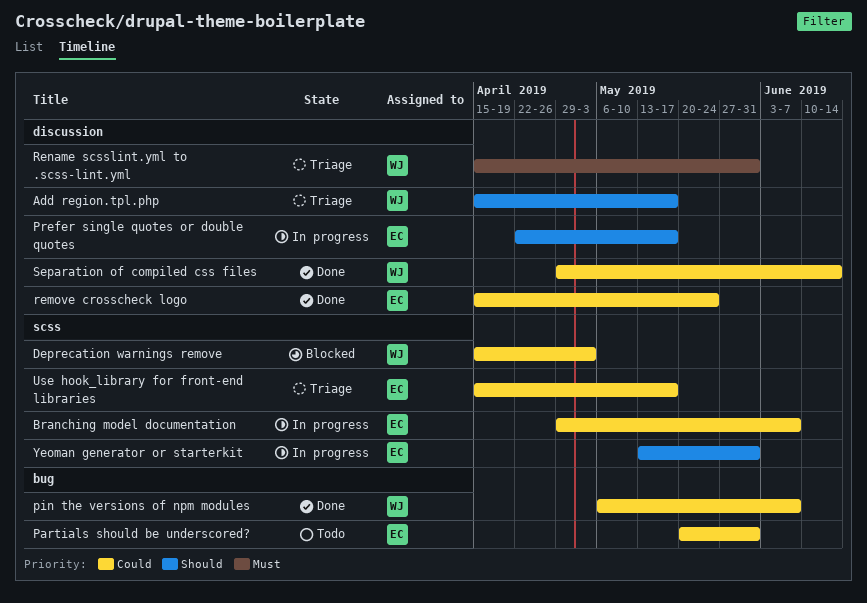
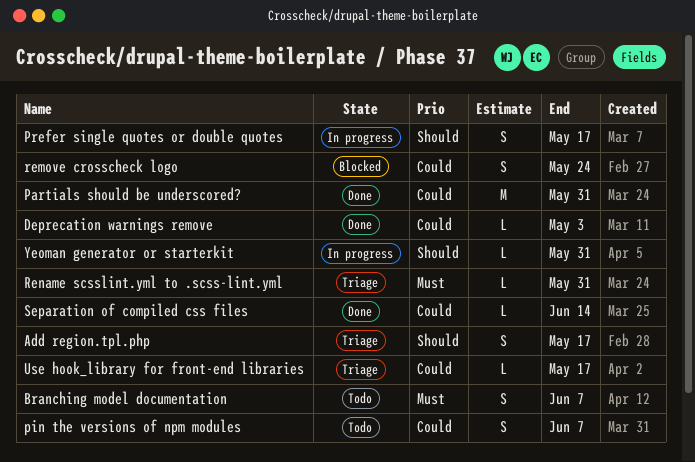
Branching model documentation, status: In progress -> Todo
Branching model documentation, priority: Could -> Must
Deprecation warnings remove, status: Blocked -> Done
Partials should be underscored?, status: Todo -> Done
pin the versions of npm modules, status: Done -> Todo
remove crosscheck logo, status: Done -> Blocked

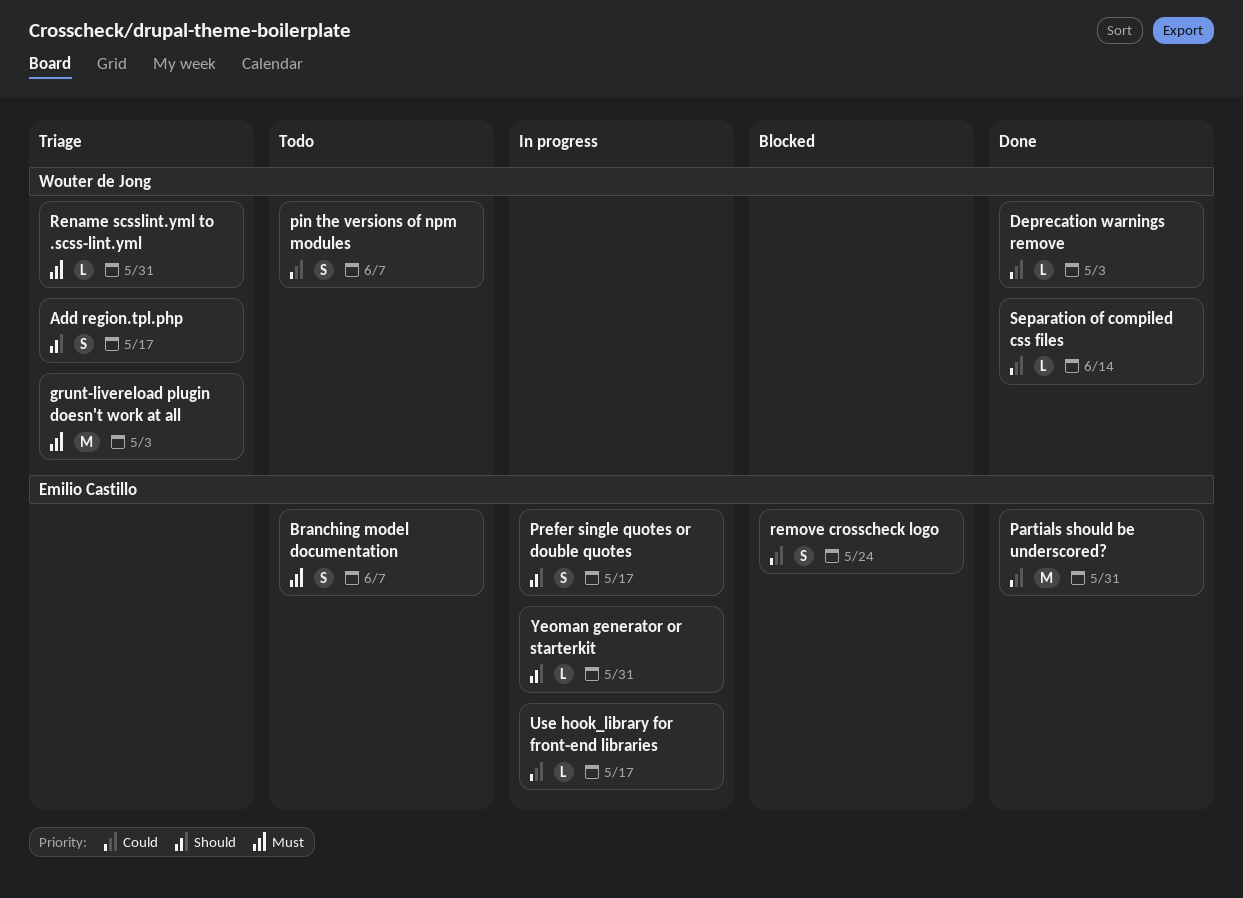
grunt-livereload plugin doesn't work at all: none -> present
Use hook_library for front-end libraries, status: Triage -> In progress

